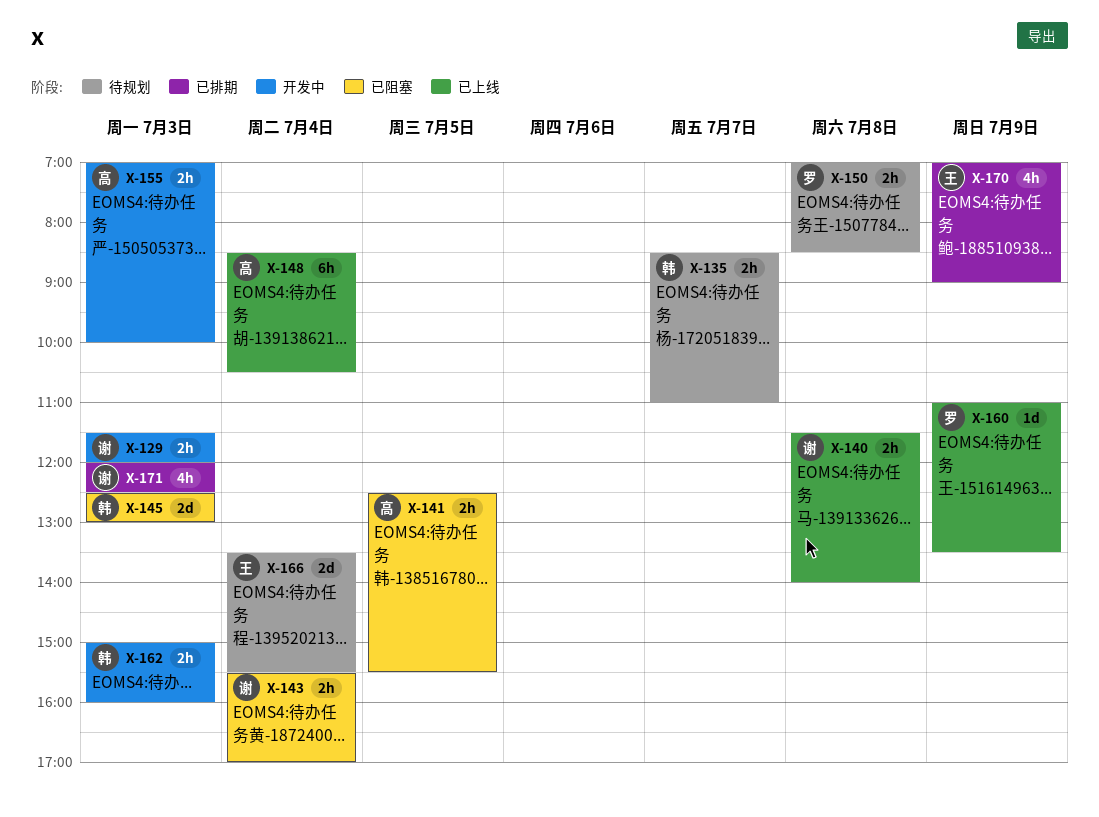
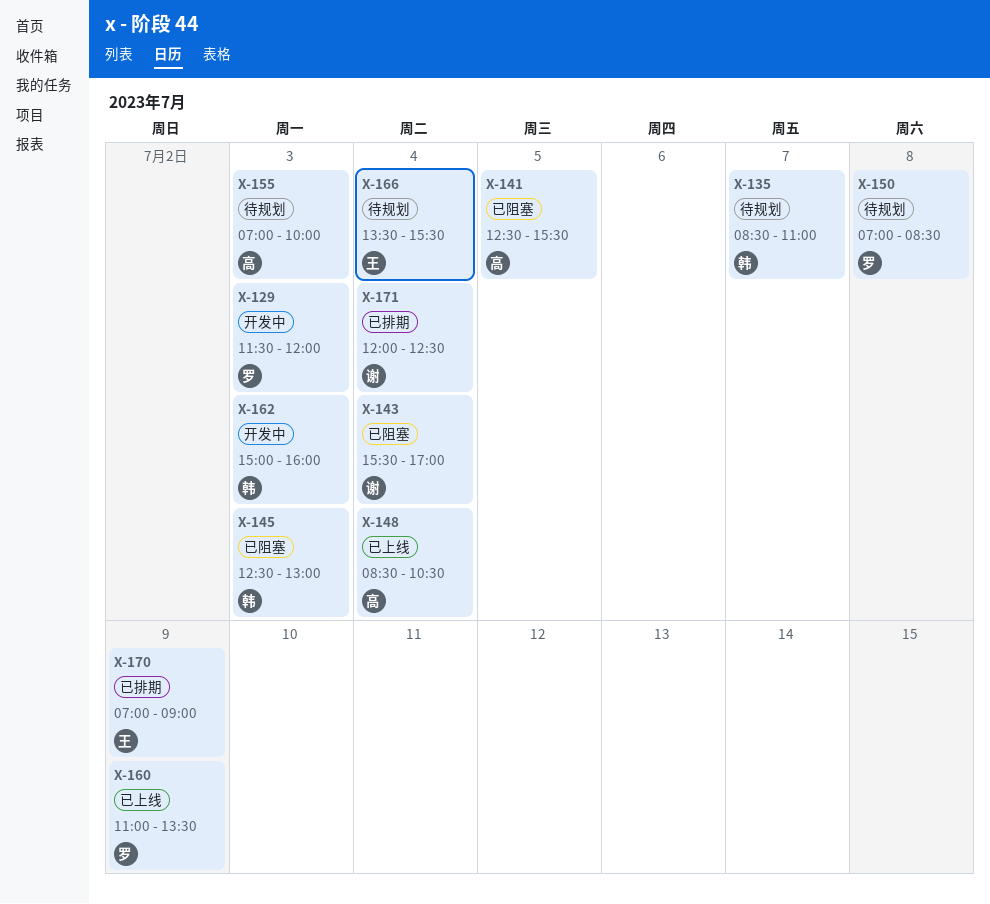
X-129, owner: 谢 -> 罗
X-140: present -> none
X-155, status: 开发中 -> 待规划
X-171, day: Jul 3 -> Jul 4

